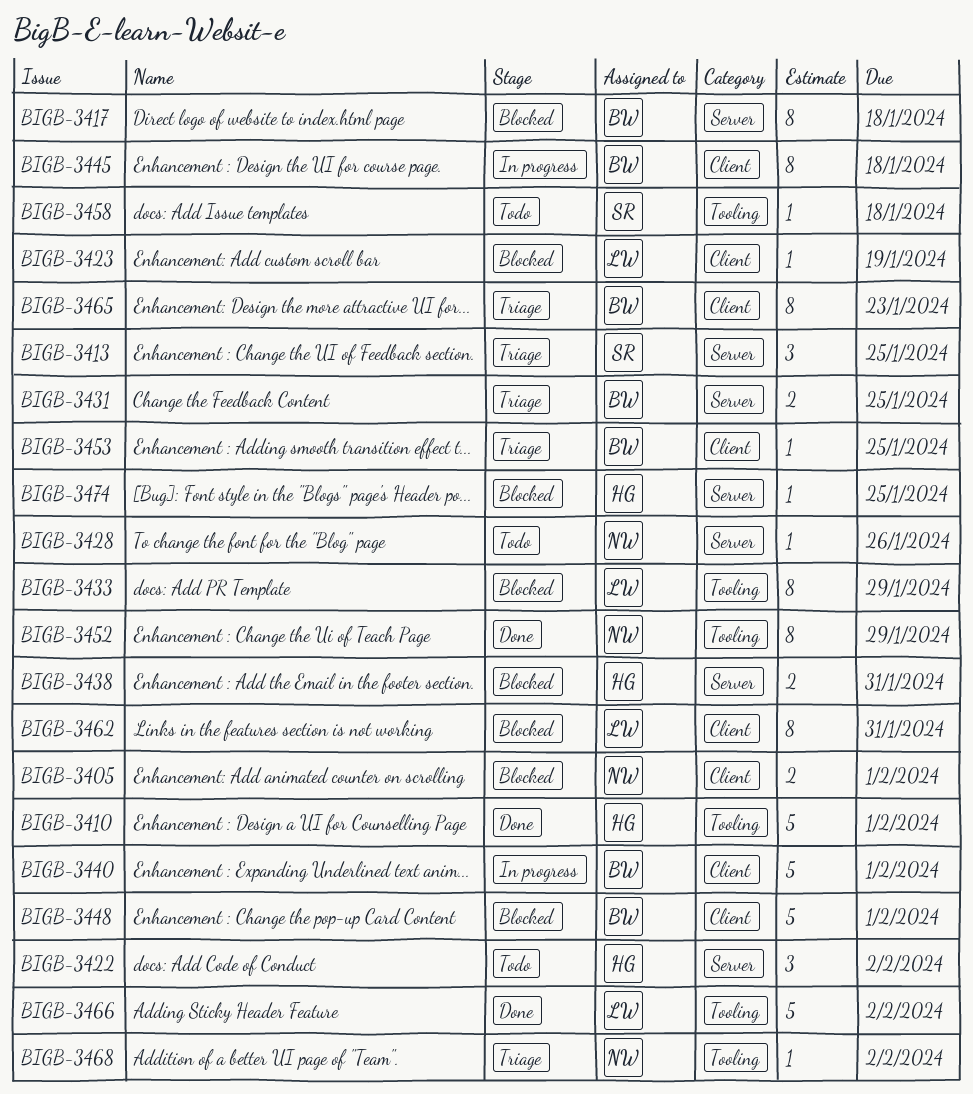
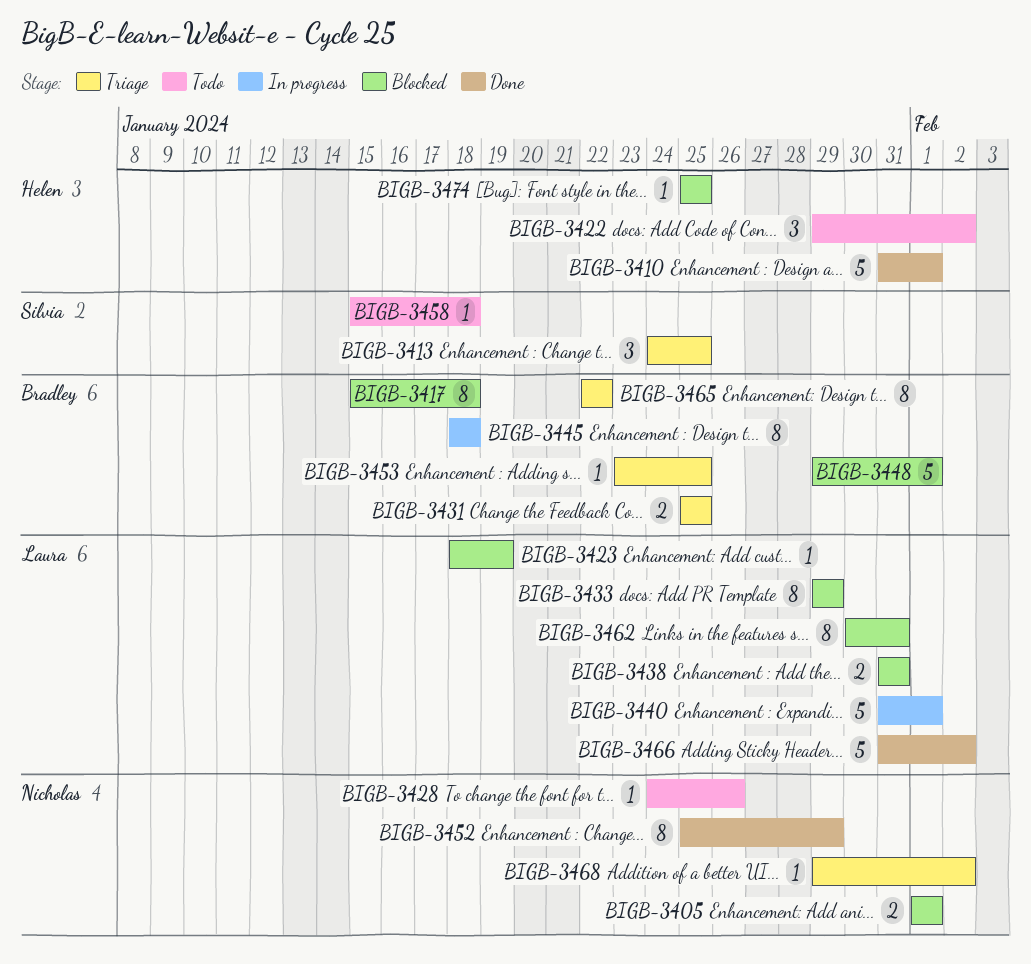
BIGB-3438, owner: Helen -> Laura
BIGB-3440, owner: Bradley -> Laura
BIGB-3465, due: Jan 23 -> Jan 22

